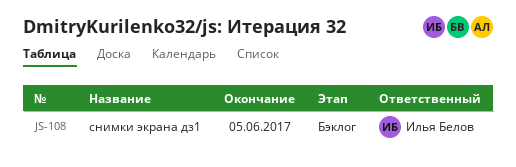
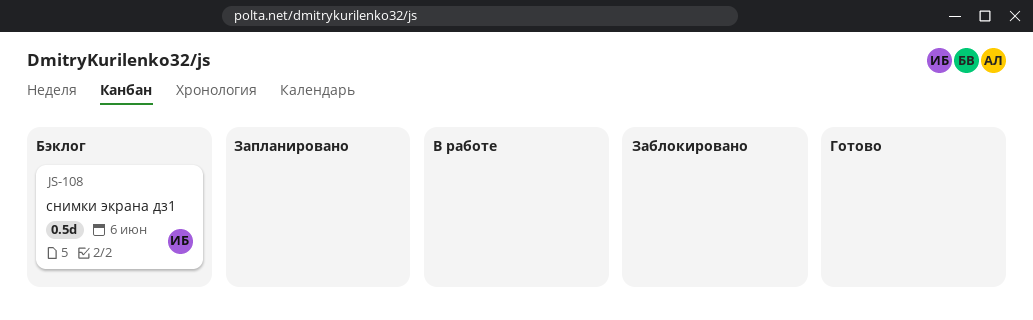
JS-108, due: Jun 5 -> Jun 6

